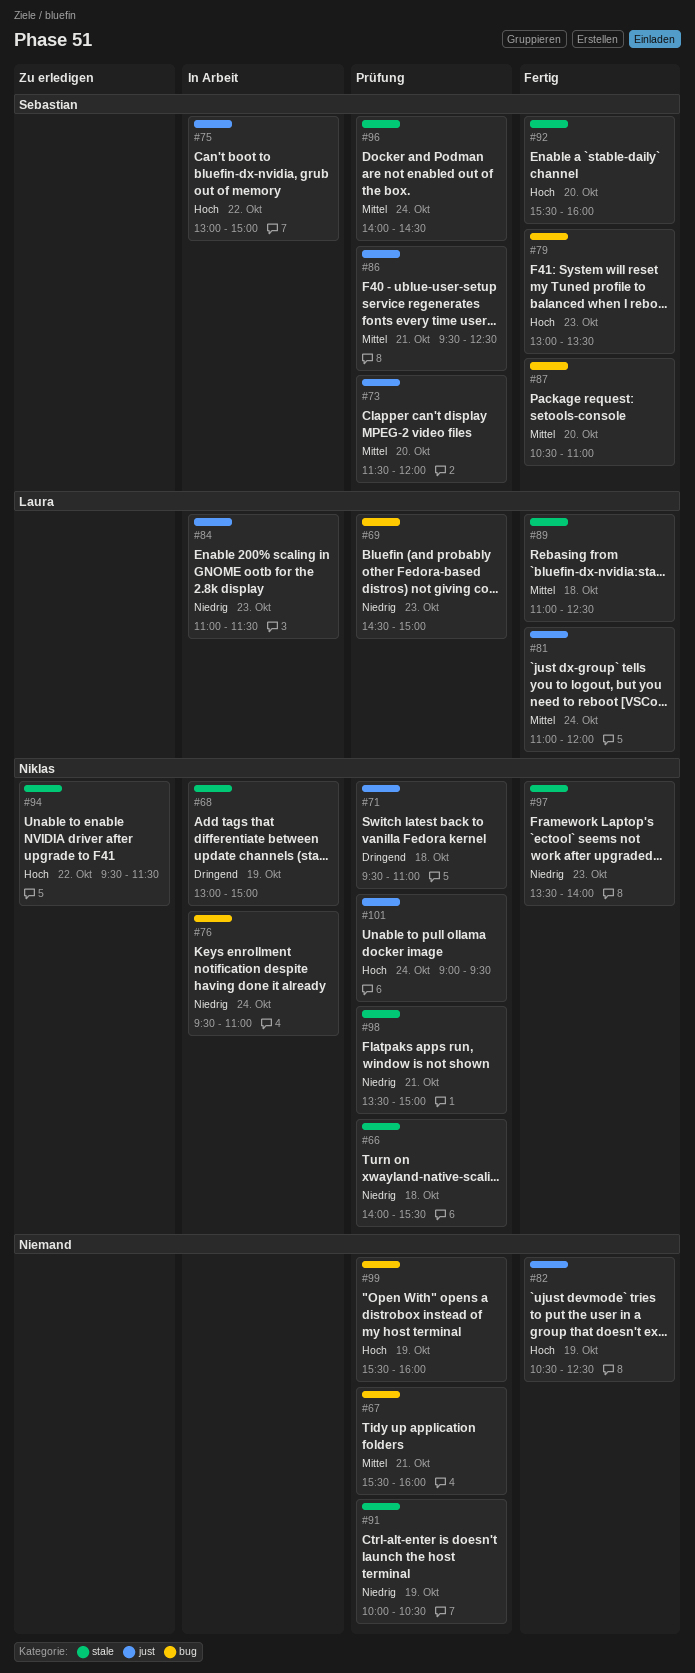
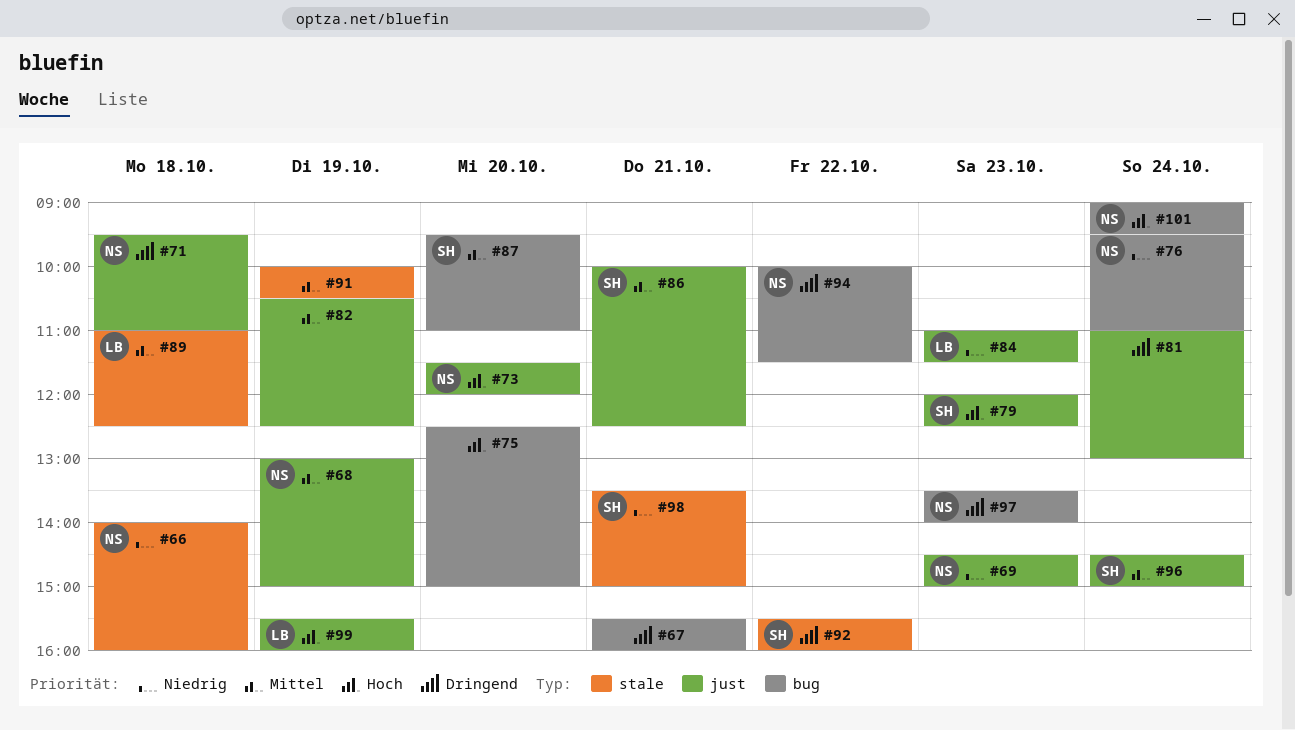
#66, ends: 15:30 -> 16:00
#67, priority: Mittel -> Dringend
#68, priority: Dringend -> Mittel
#68, label: stale -> just
#69, owner: Laura -> Niklas
#69, label: bug -> just
#73, owner: Sebastian -> Niklas
#73, priority: Mittel -> Hoch
#75, owner: Sebastian -> none
#75, label: just -> bug
#75, day: Oct 22 -> Oct 20
#75, begins: 13:00 -> 12:30
#79, label: bug -> just
#79, begins: 13:00 -> 12:00
#79, ends: 13:30 -> 12:30
#81, owner: Laura -> none
#81, priority: Mittel -> Dringend
#81, ends: 12:00 -> 13:00
#82, priority: Hoch -> Mittel
#86, begins: 09:30 -> 10:00
#87, begins: 10:30 -> 09:30
#91, priority: Niedrig -> Mittel
#92, priority: Hoch -> Dringend
#92, day: Oct 20 -> Oct 22
#94, priority: Hoch -> Dringend
#94, label: stale -> bug
#94, begins: 09:30 -> 10:00
#96, label: stale -> just
#96, begins: 14:00 -> 14:30
#96, ends: 14:30 -> 15:00
#97, priority: Niedrig -> Dringend
#97, label: stale -> bug
#98, owner: Niklas -> Sebastian
#99, owner: none -> Laura
#99, label: bug -> just
#101, label: just -> bug

